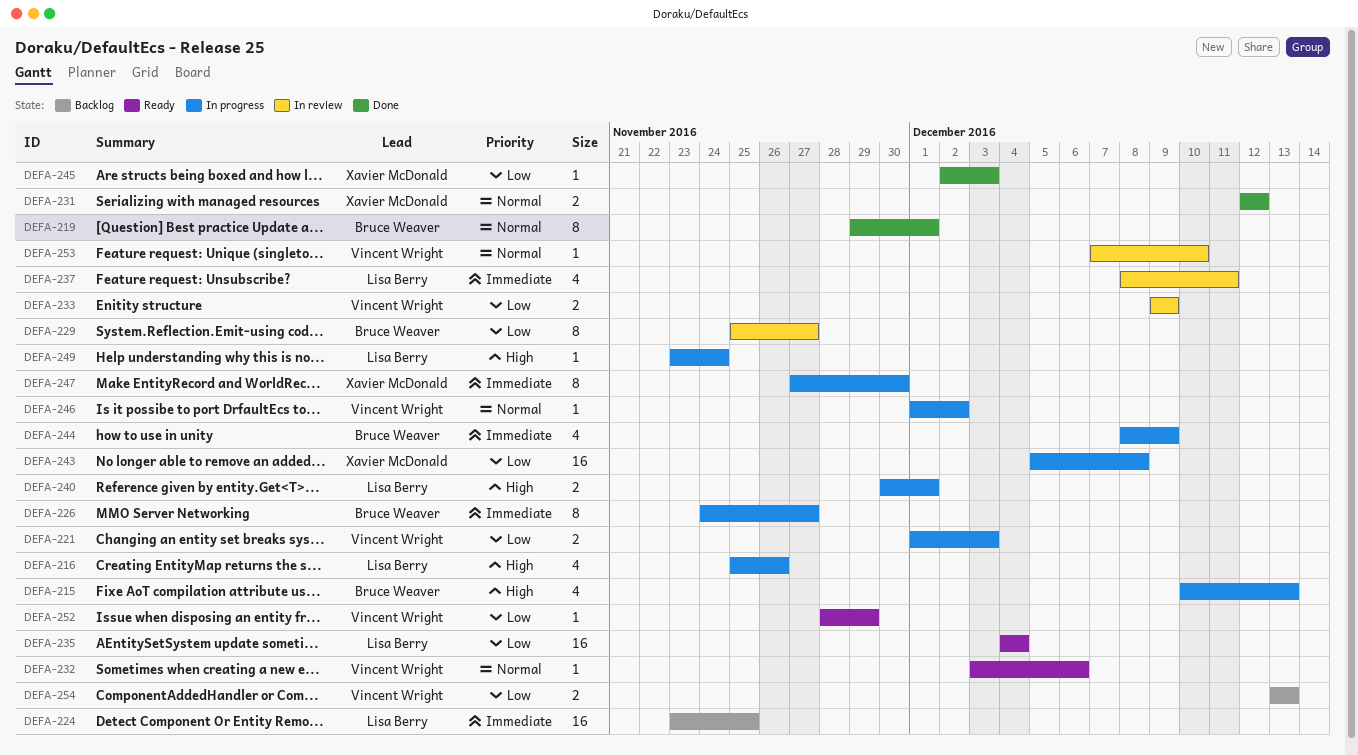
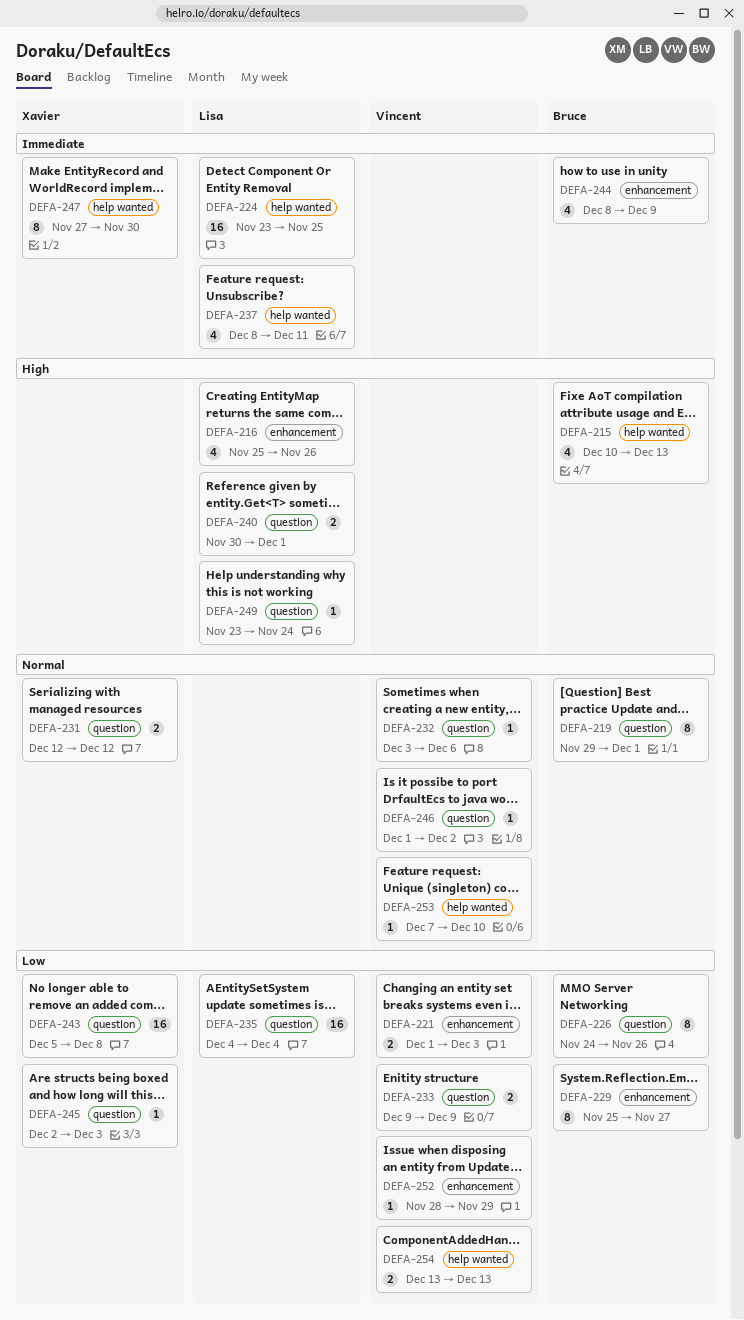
DEFA-226, priority: Immediate -> Low
DEFA-226, due: Nov 27 -> Nov 26

